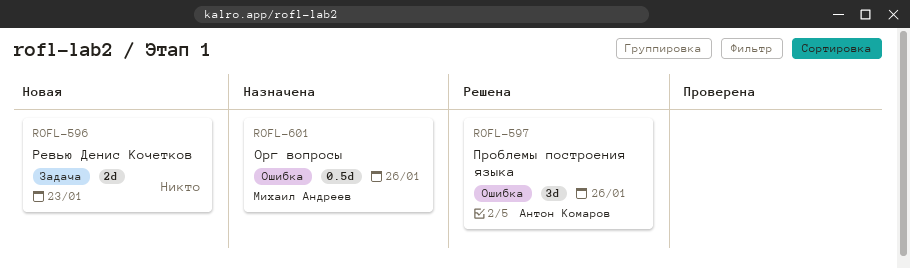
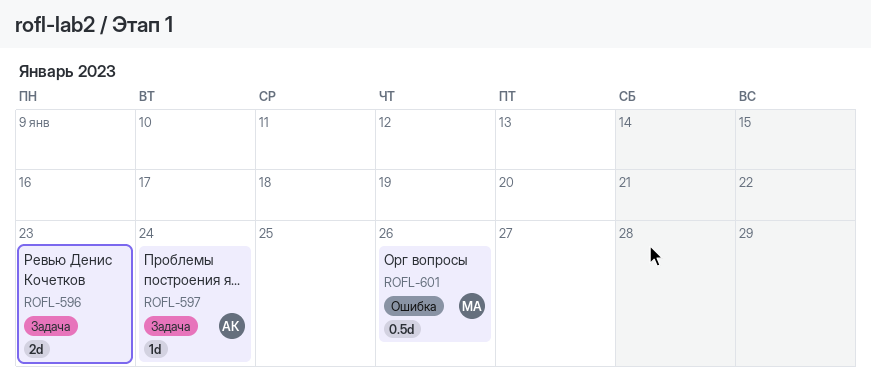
ROFL-597, label: Ошибка -> Задача
ROFL-597, estimate: 3d -> 1d
ROFL-597, due: Jan 26 -> Jan 24

